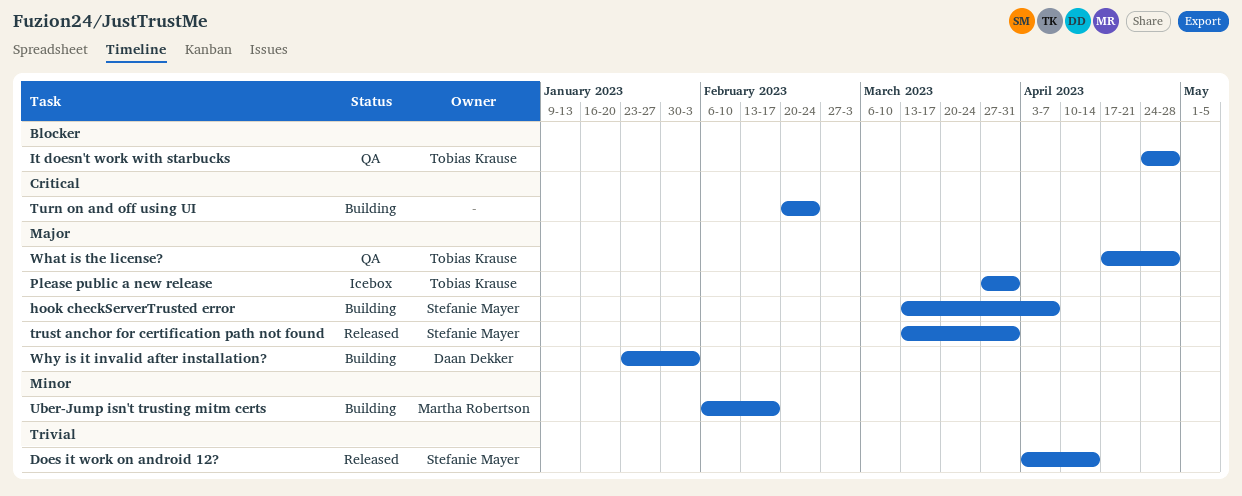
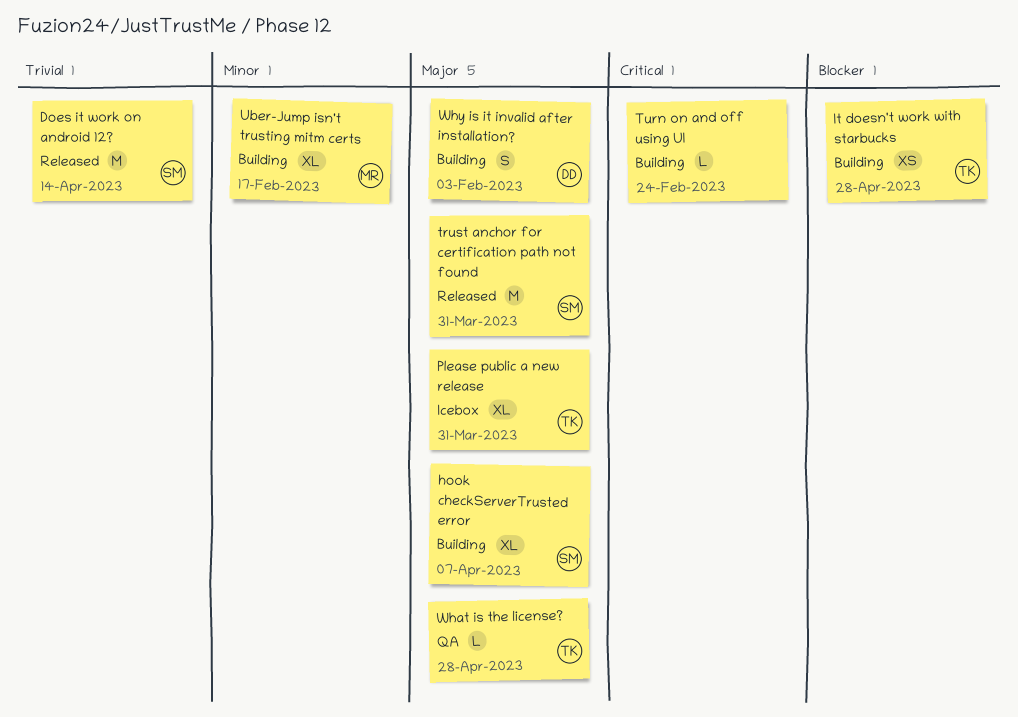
It doesn't work with starbucks, status: QA -> Building

